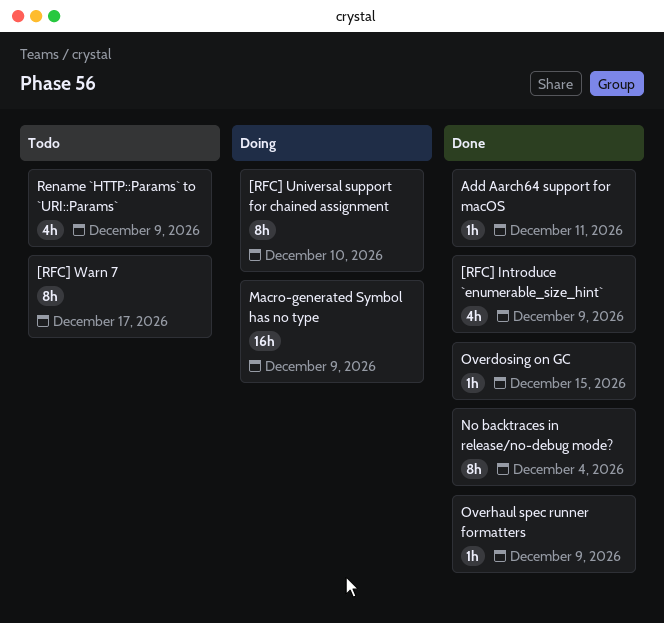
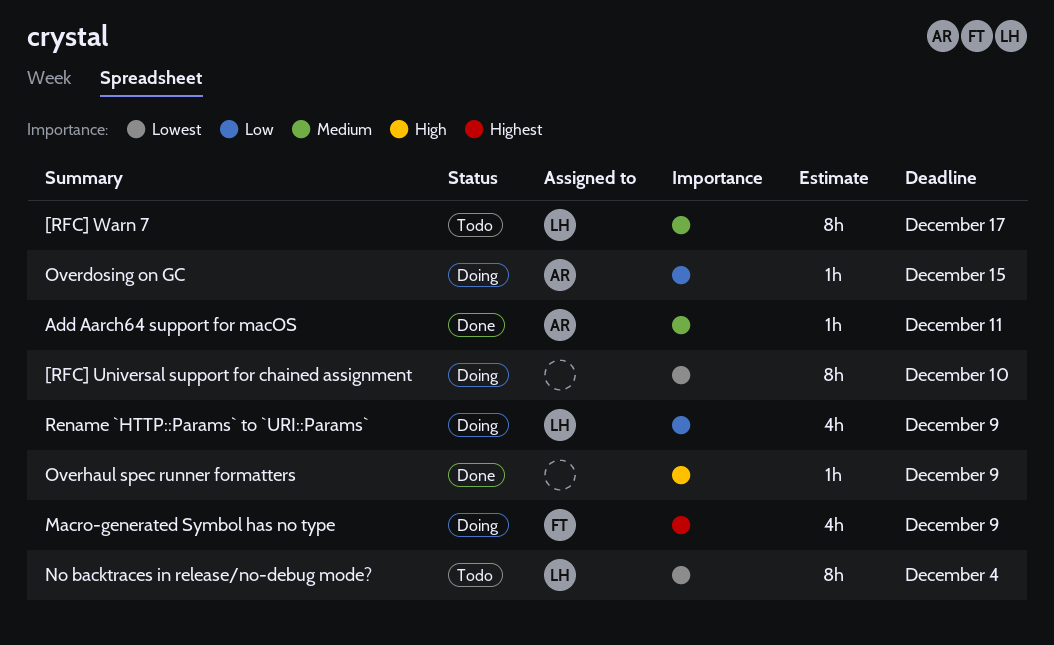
[RFC] Introduce `enumerable_size_hint`: present -> none
Macro-generated Symbol has no type, estimate: 16h -> 4h
No backtraces in release/no-debug mode?, status: Done -> Todo
Overdosing on GC, status: Done -> Doing
Rename `HTTP::Params` to `URI::Params`, status: Todo -> Doing

